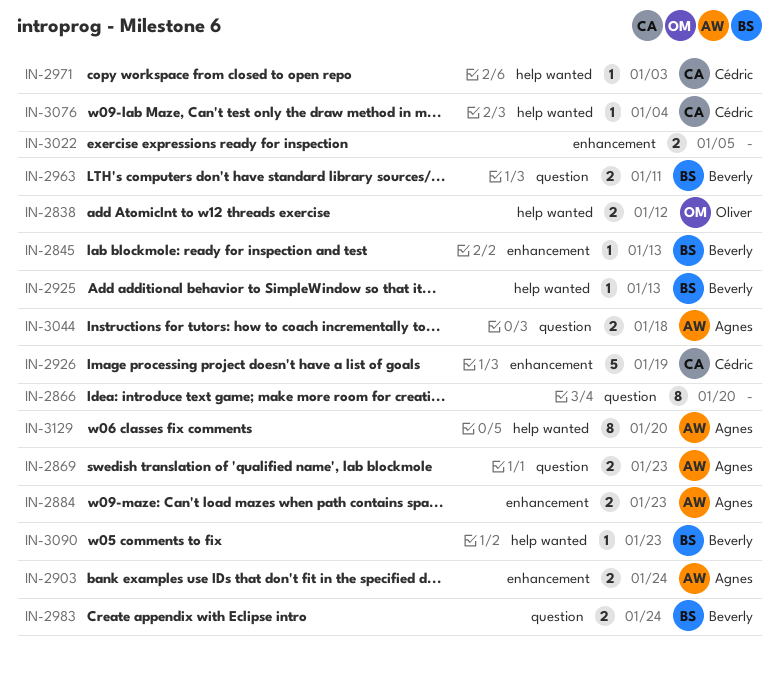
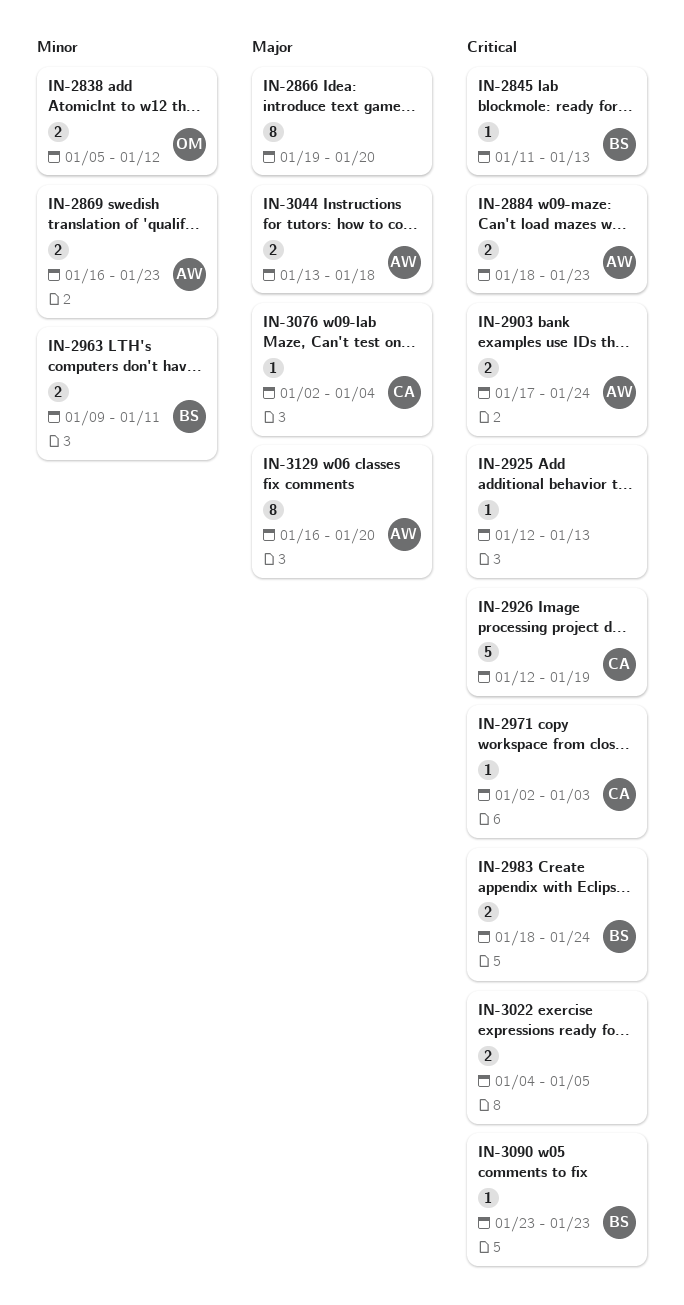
IN-2925, owner: Beverly -> none

